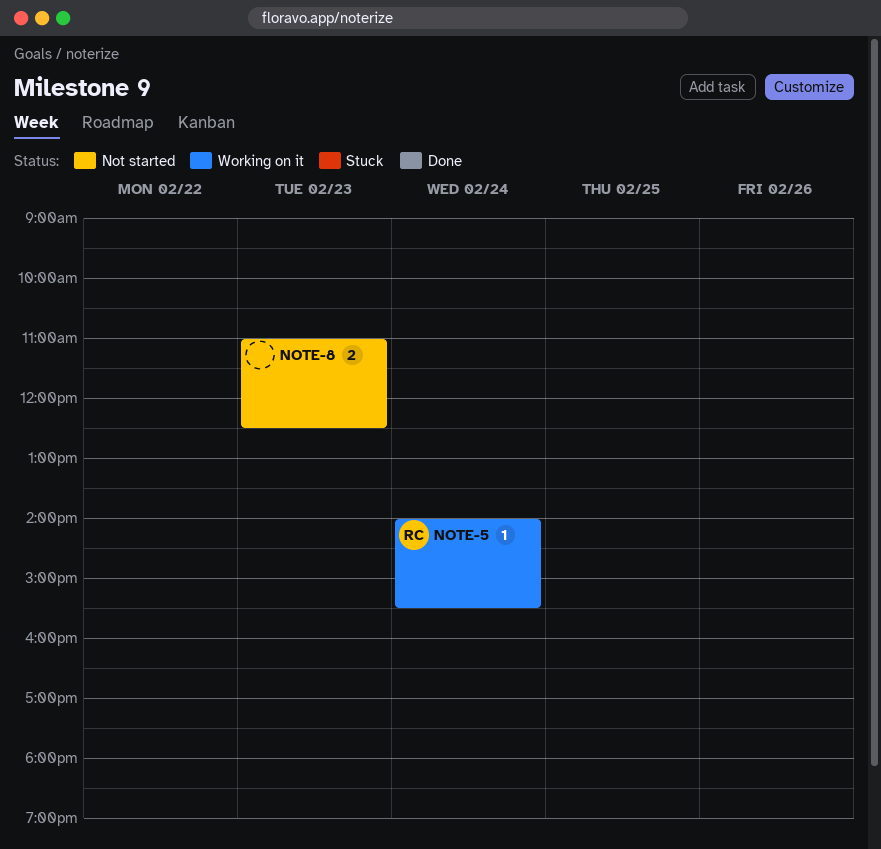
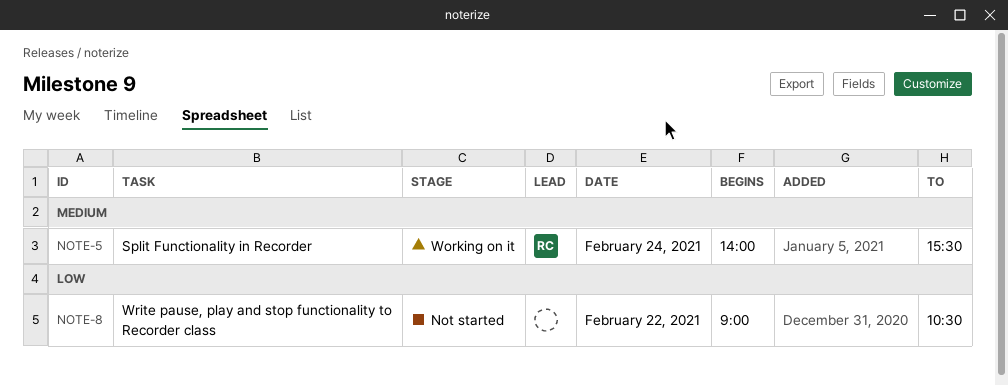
NOTE-8, day: Feb 23 -> Feb 22
NOTE-8, begins: 11:00 -> 09:00
NOTE-8, ends: 12:30 -> 10:30

